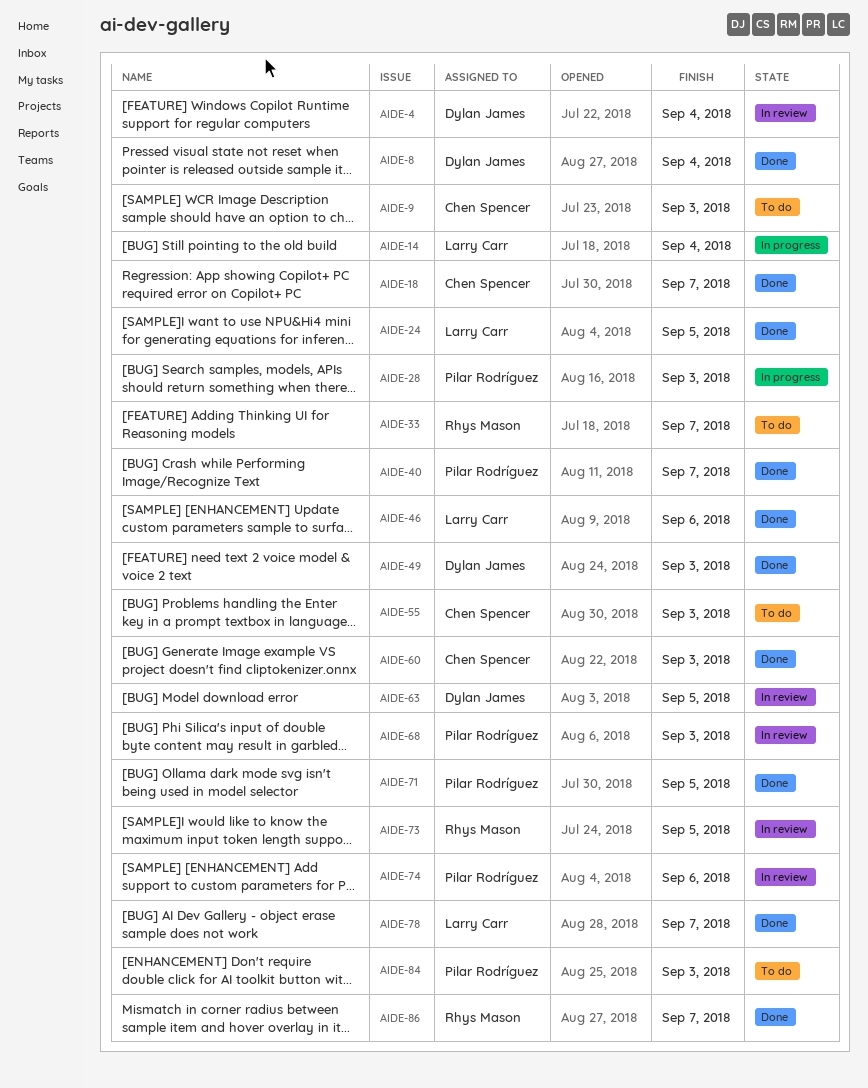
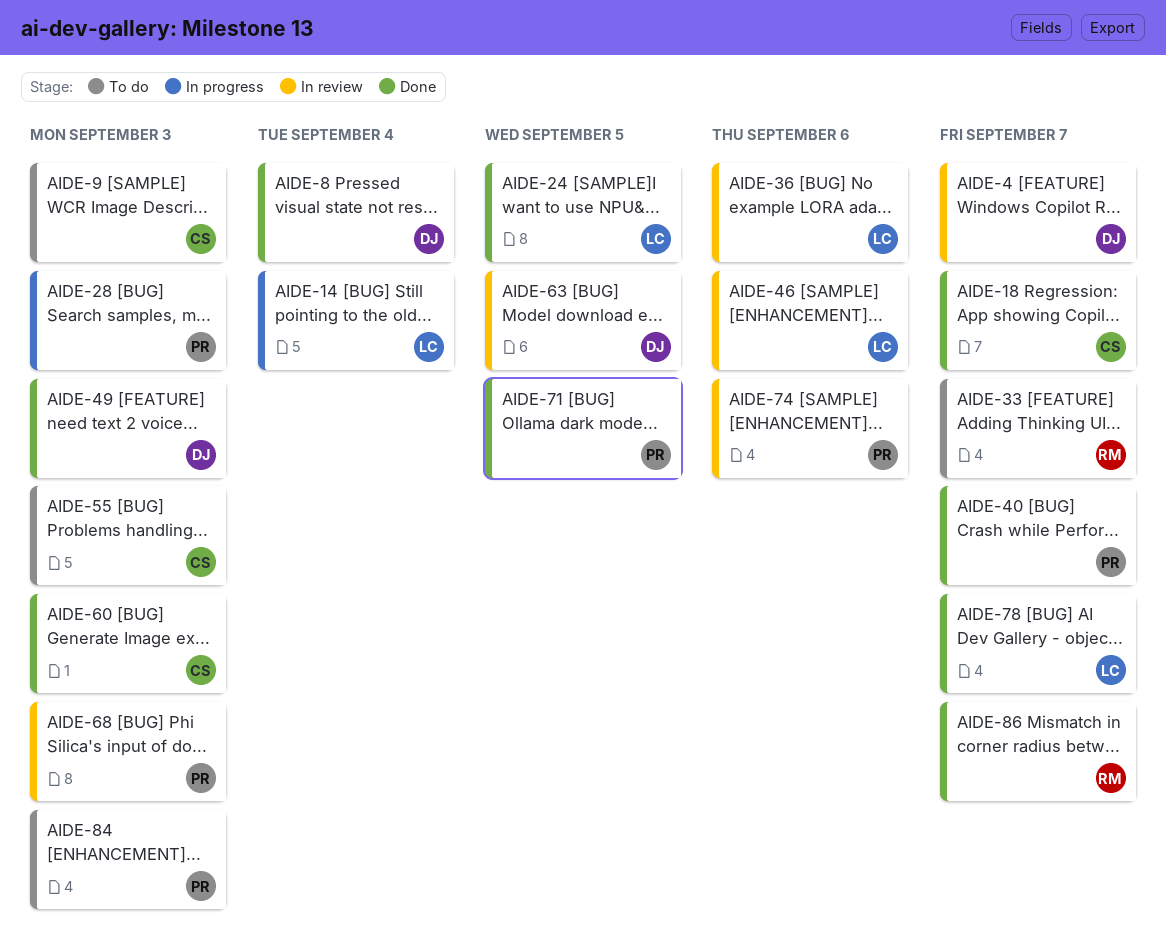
AIDE-4, due: Sep 4 -> Sep 7
AIDE-36: none -> present
AIDE-46, status: Done -> In review
AIDE-73: present -> none

